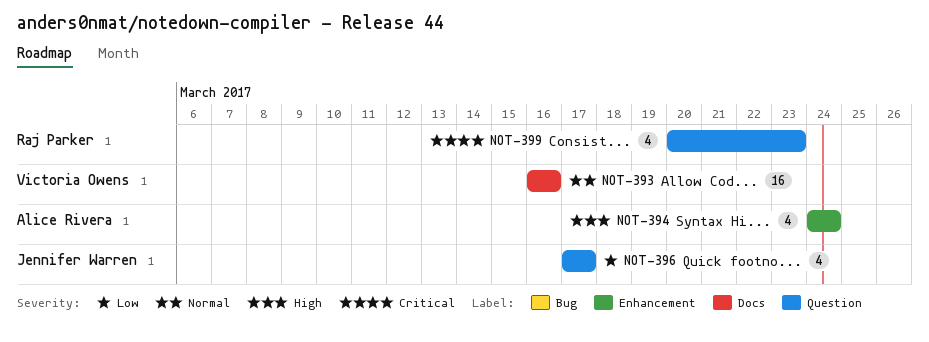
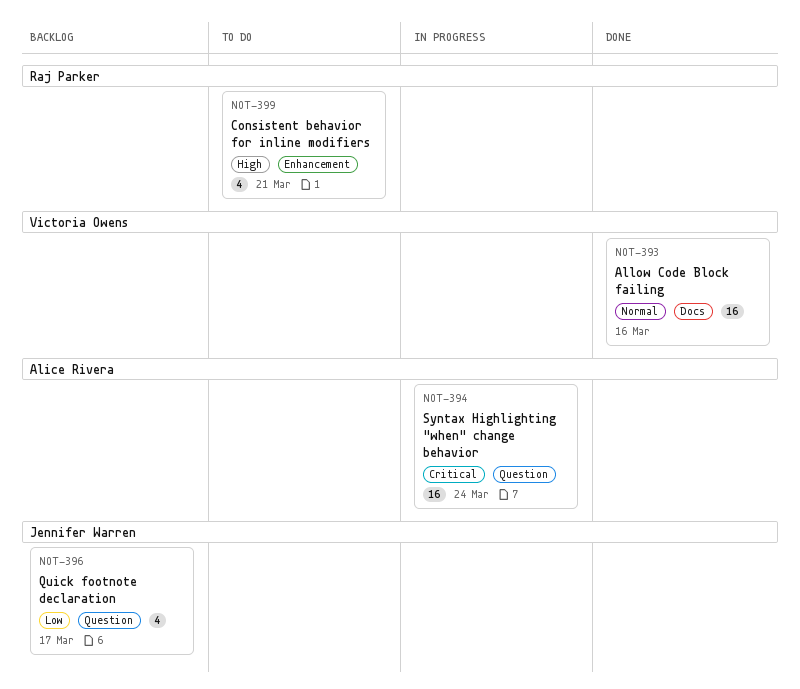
NOT-394, priority: High -> Critical
NOT-394, label: Enhancement -> Question
NOT-394, estimate: 4 -> 16
NOT-399, priority: Critical -> High
NOT-399, label: Question -> Enhancement
NOT-399, due: Mar 23 -> Mar 21

